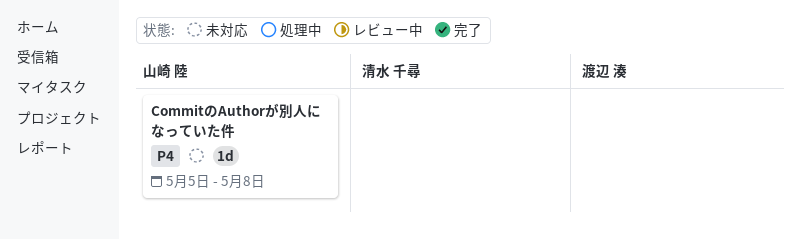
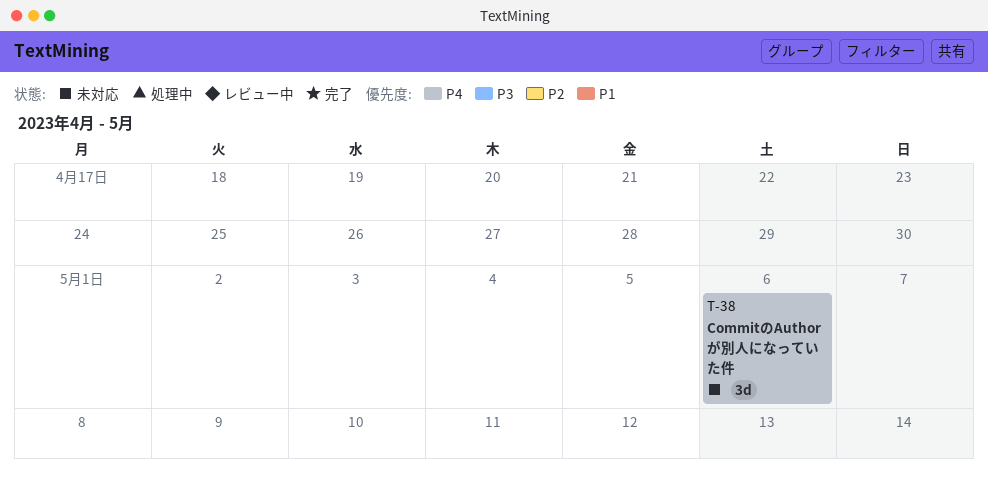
CommitのAuthorが別人になっていた件, estimate: 1d -> 3d
CommitのAuthorが別人になっていた件, due: May 8 -> May 6

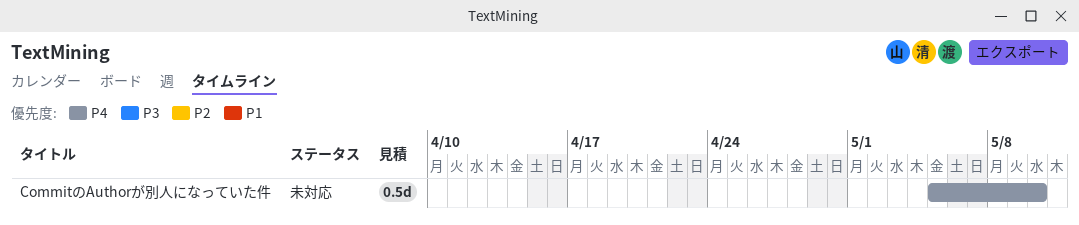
CommitのAuthorが別人になっていた件, estimate: 3d -> 0.5d
CommitのAuthorが別人になっていた件, due: May 6 -> May 10

